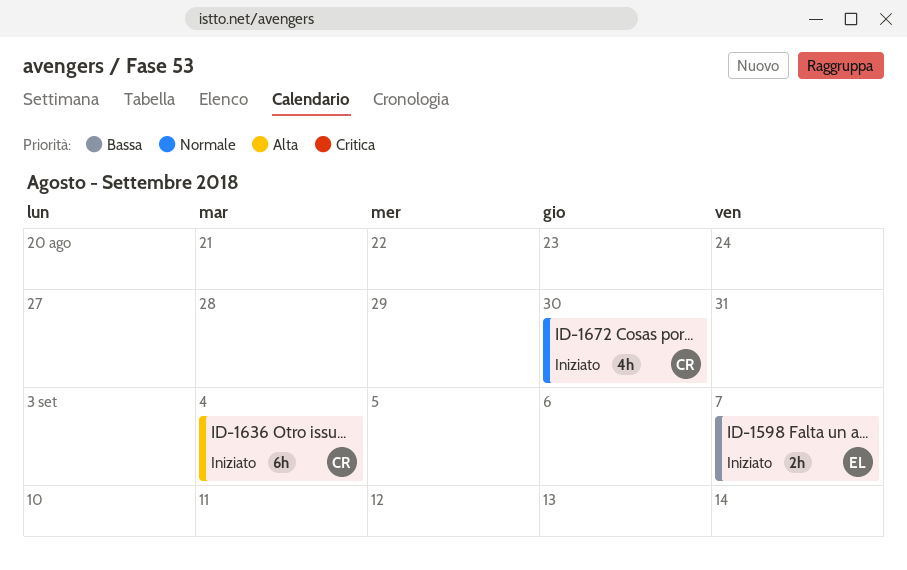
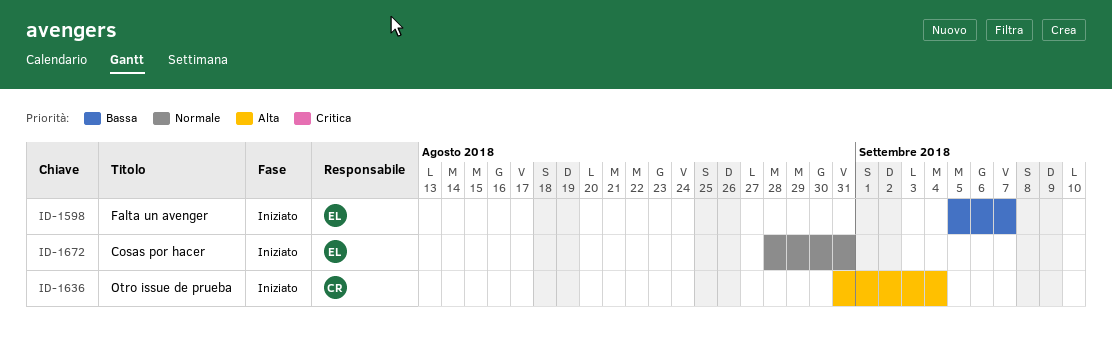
ID-1672, owner: CR -> EL
ID-1672, due: Aug 30 -> Aug 31

